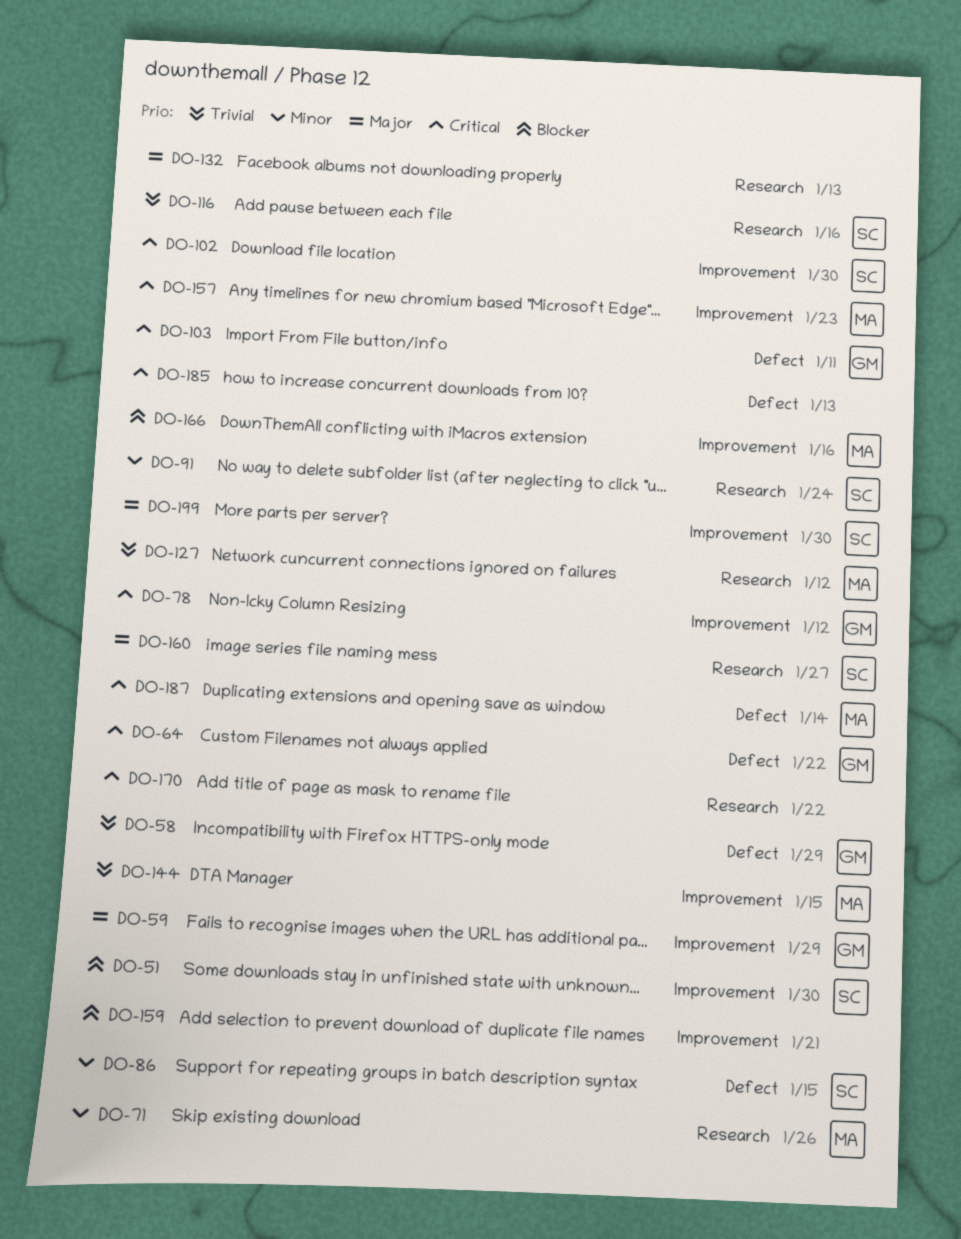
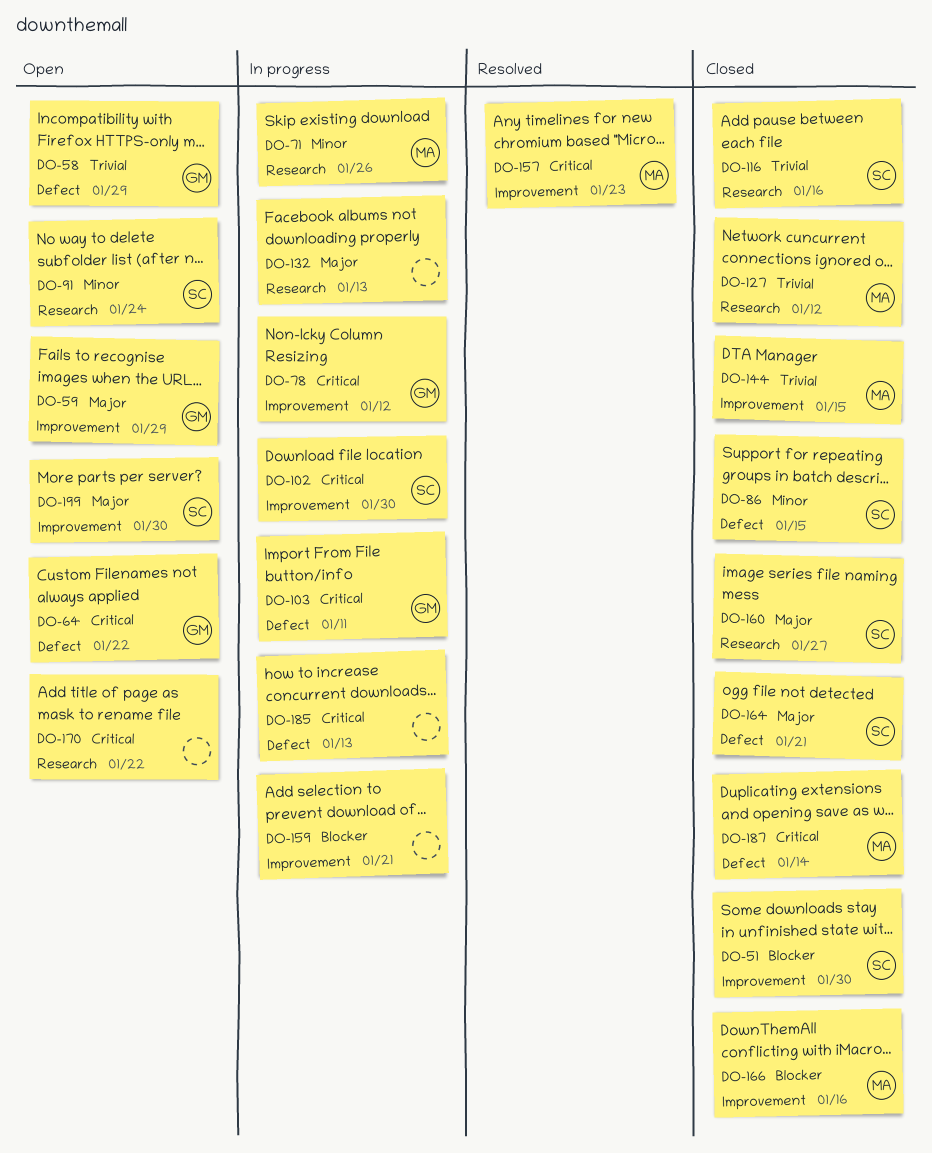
DO-164: none -> present

